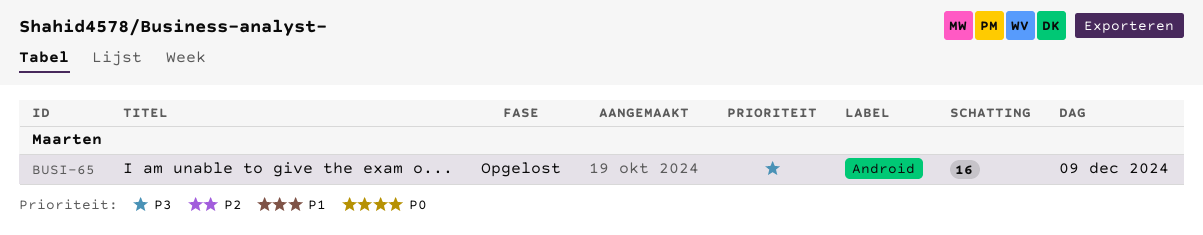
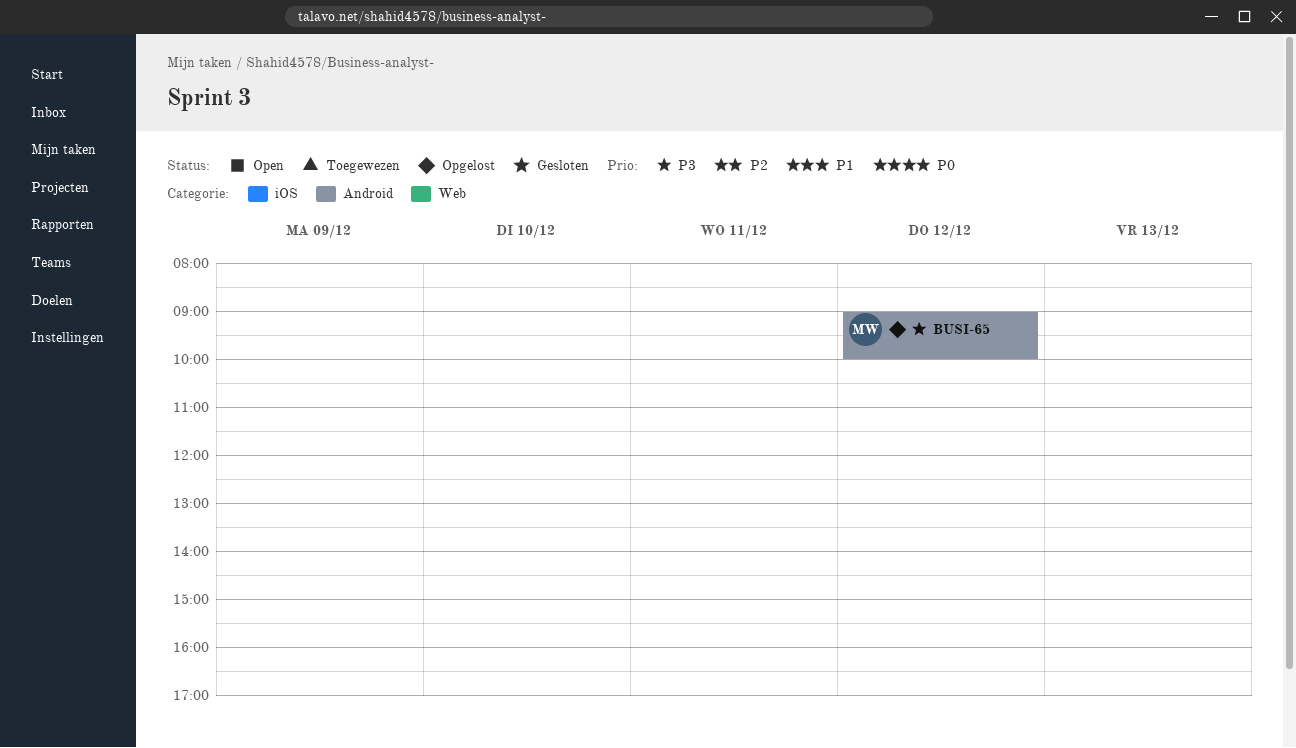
BUSI-65, day: Dec 9 -> Dec 12

